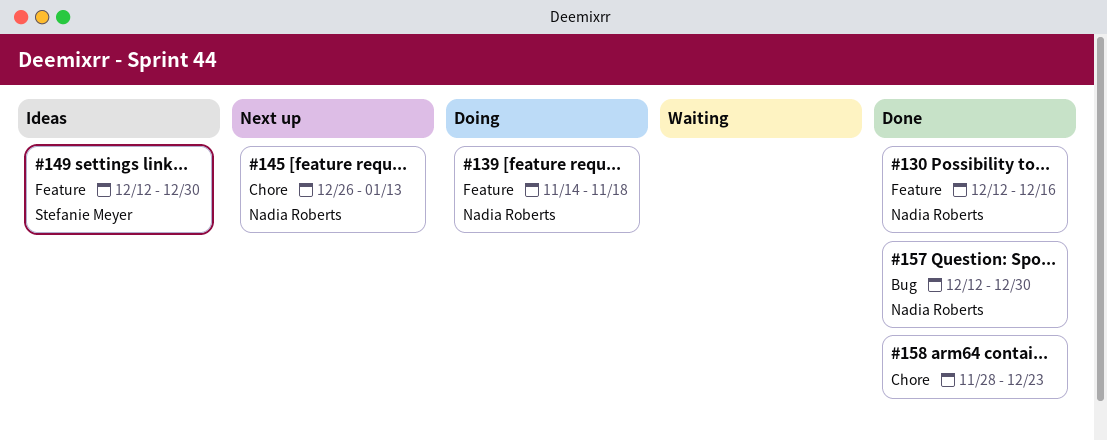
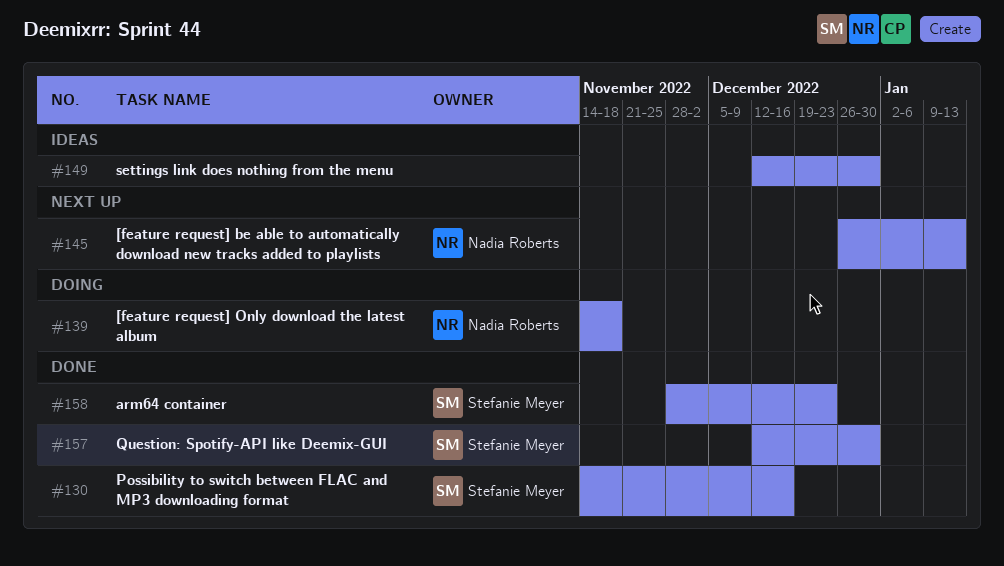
#130, owner: Nadia Roberts -> Stefanie Meyer
#130, start: Dec 12 -> Nov 14
#149, owner: Stefanie Meyer -> none
#157, owner: Nadia Roberts -> Stefanie Meyer
#158, owner: none -> Stefanie Meyer

